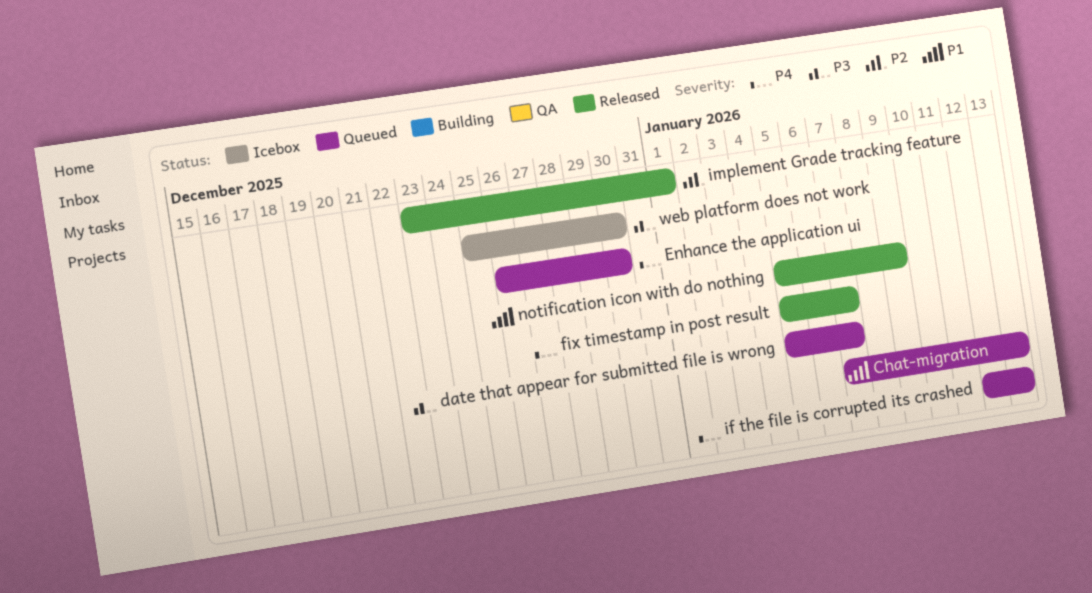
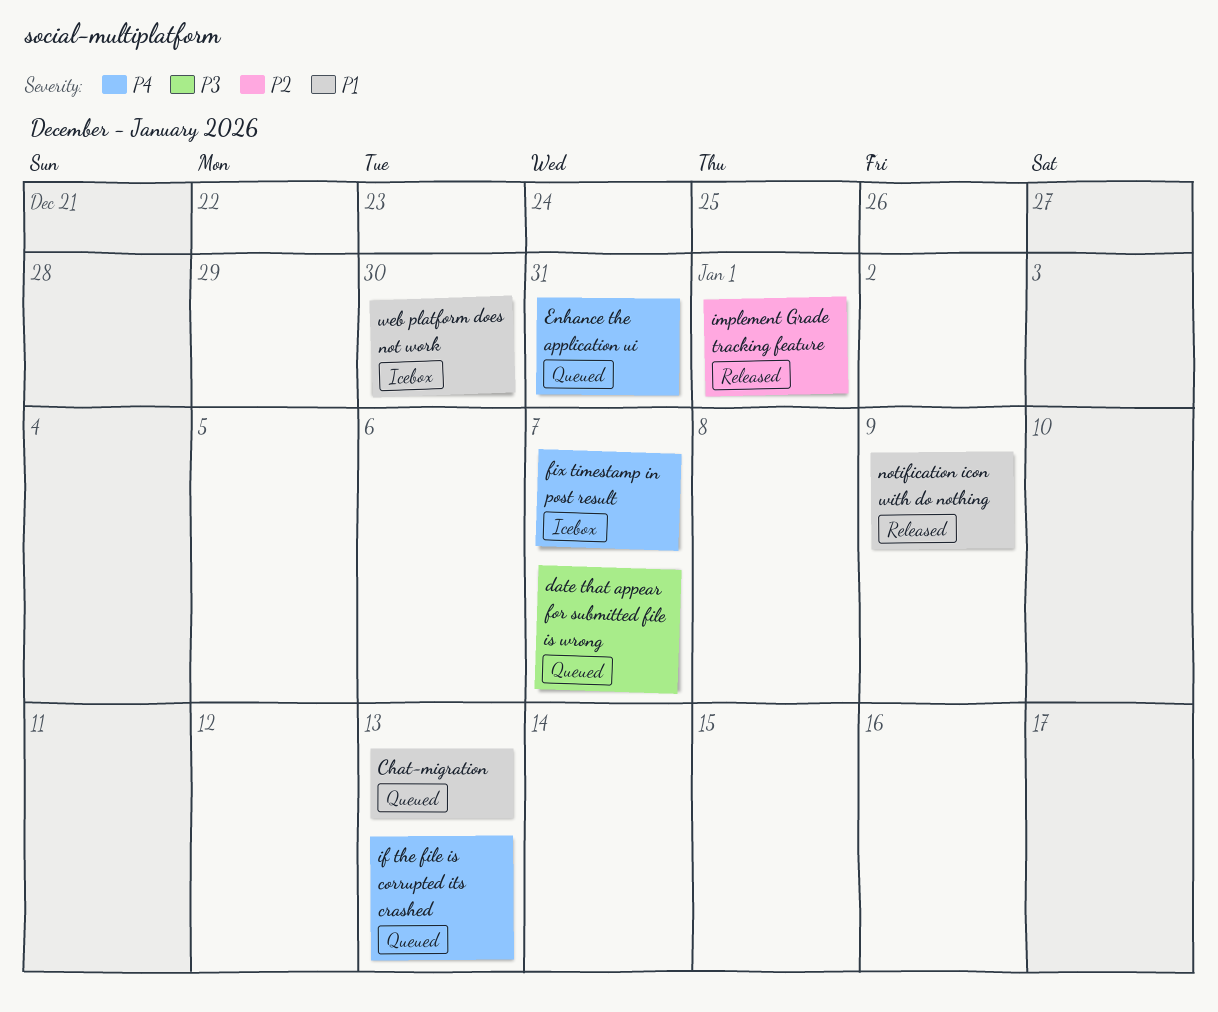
Enhance the application ui, due: Dec 30 -> Dec 31
fix timestamp in post result, status: Released -> Icebox
web platform does not work, priority: P3 -> P1

